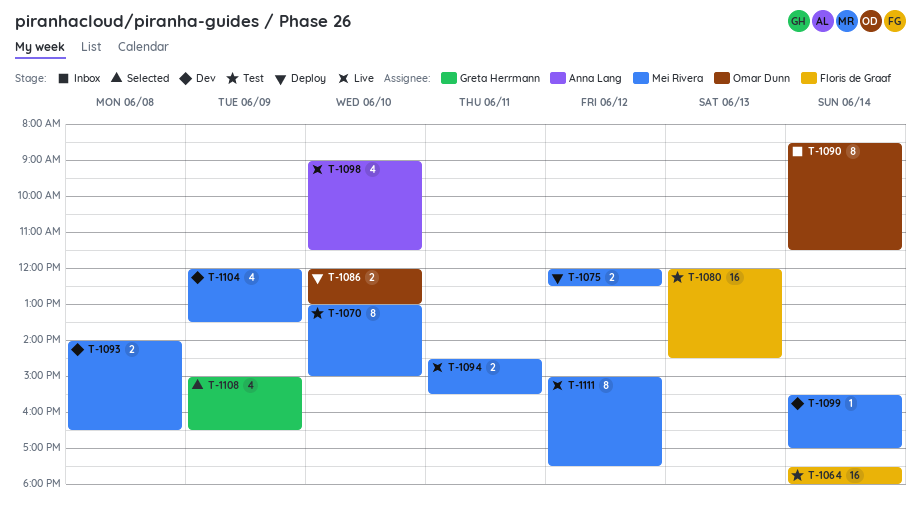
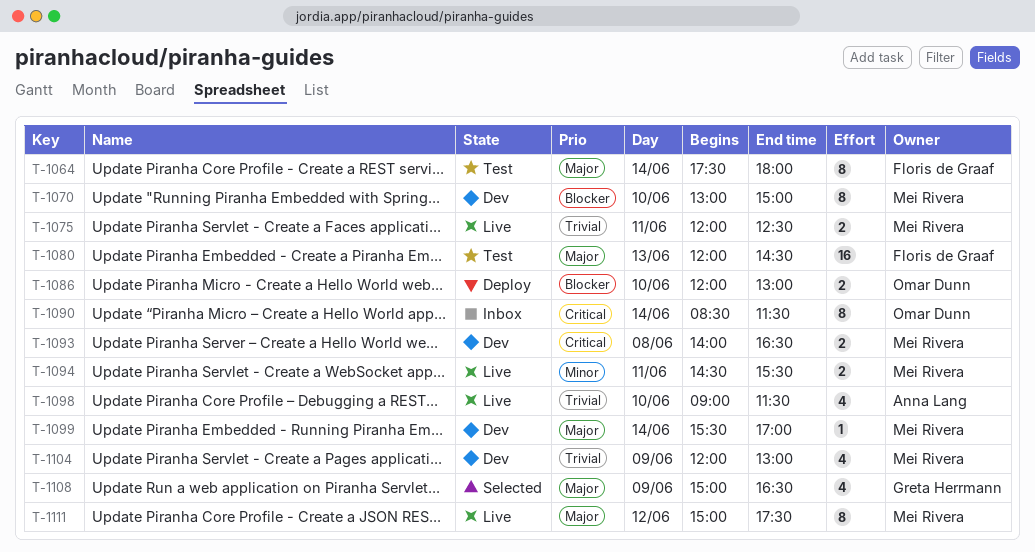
T-1064, estimate: 16 -> 8
T-1070, status: Test -> Dev
T-1075, status: Deploy -> Live
T-1075, day: Jun 12 -> Jun 11
T-1104, ends: 13:30 -> 13:00

